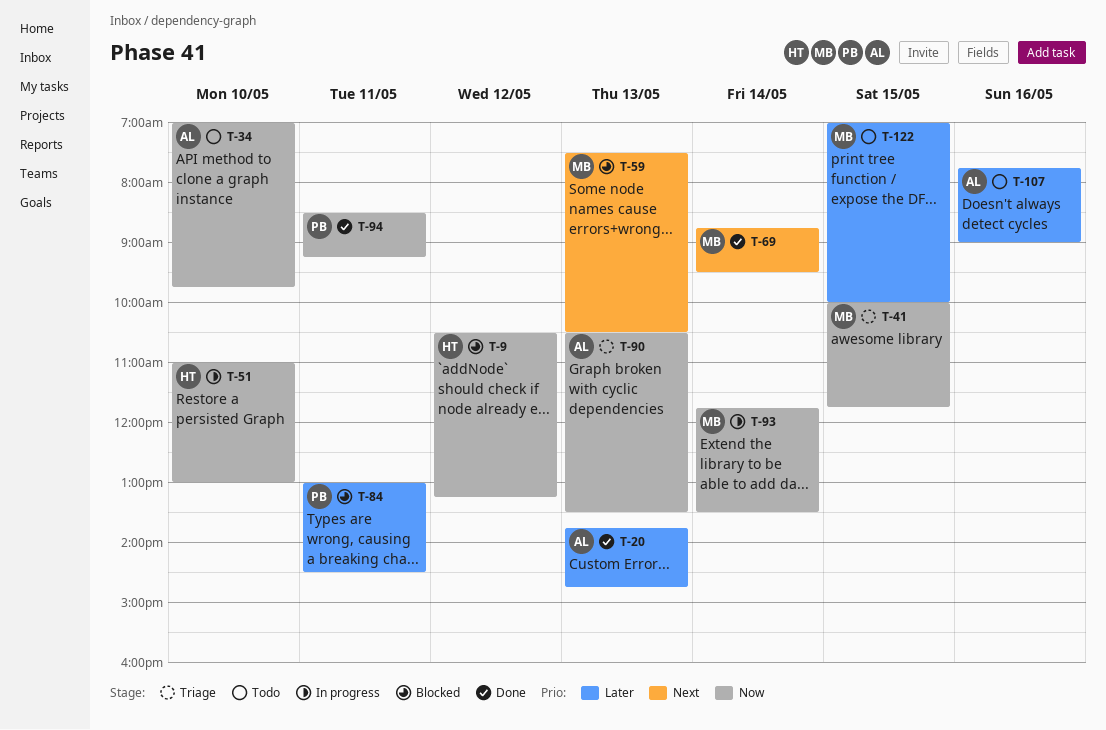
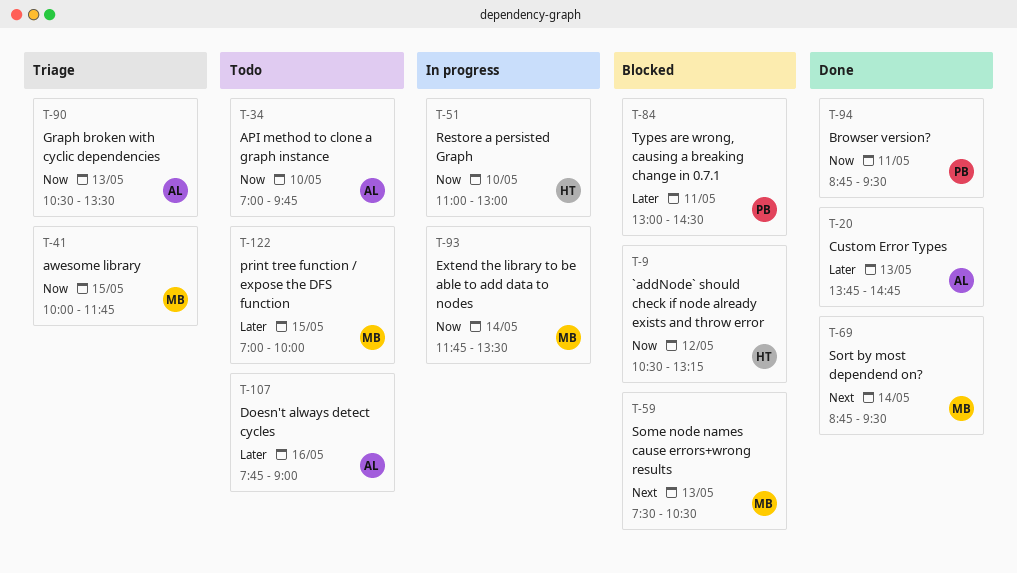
T-94, begins: 08:30 -> 08:45
T-94, ends: 09:15 -> 09:30

